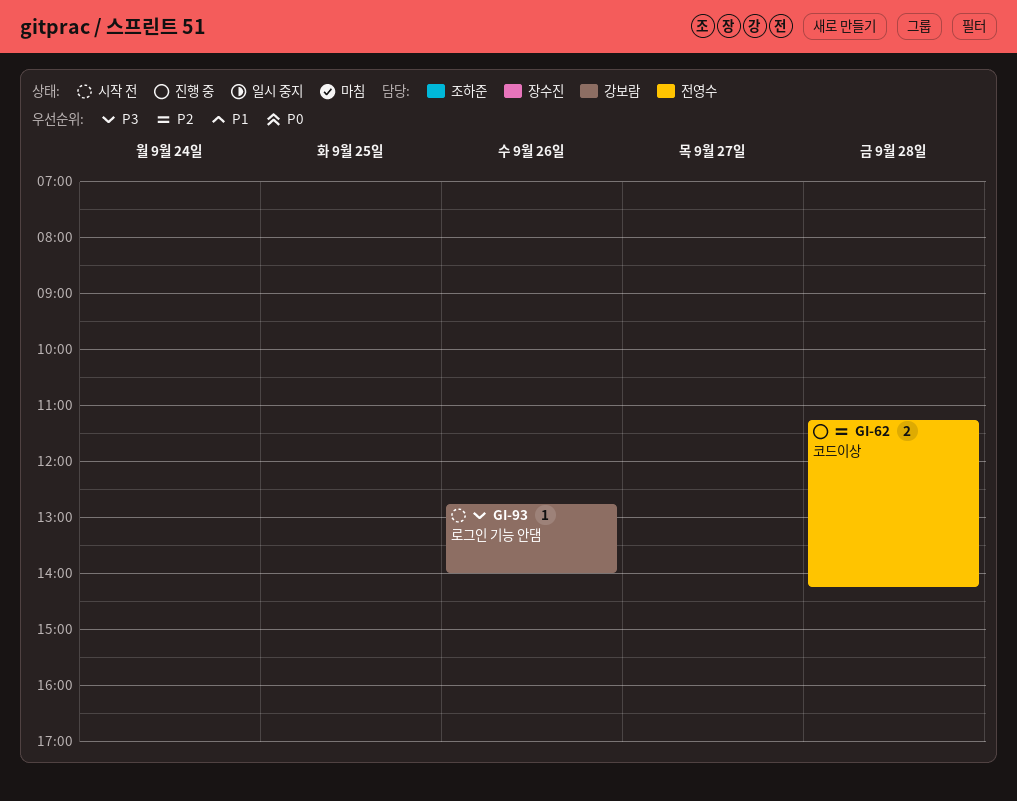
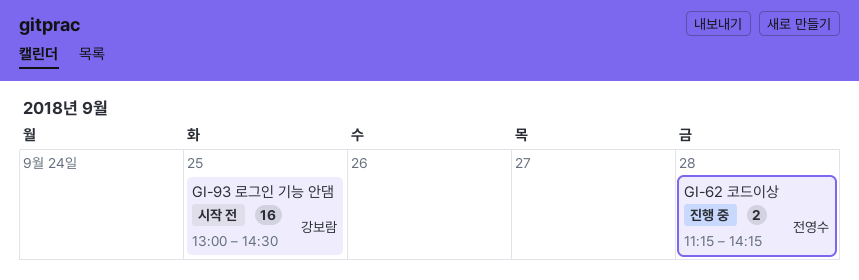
GI-93, estimate: 1 -> 16
GI-93, day: Sep 26 -> Sep 25
GI-93, begins: 12:45 -> 13:00
GI-93, ends: 14:00 -> 14:30

